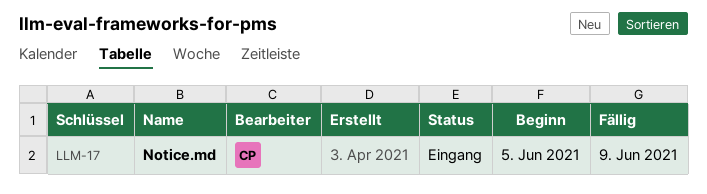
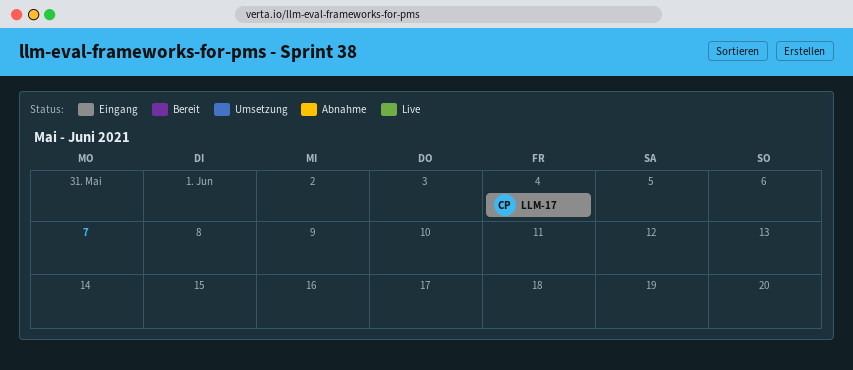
LLM-17, start: Jun 5 -> Jun 4
LLM-17, due: Jun 9 -> Jun 4

